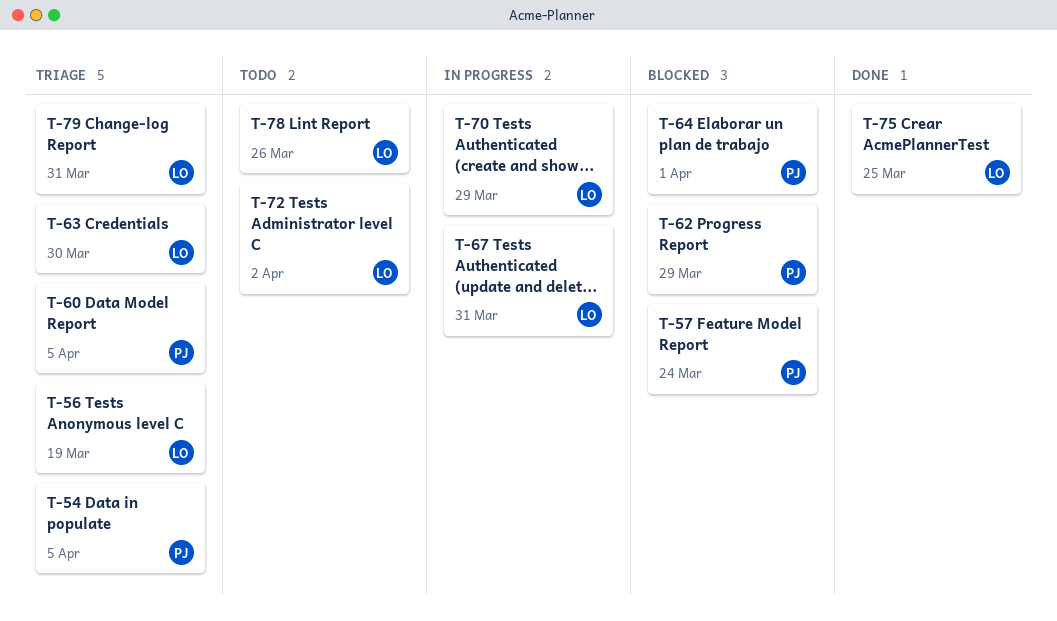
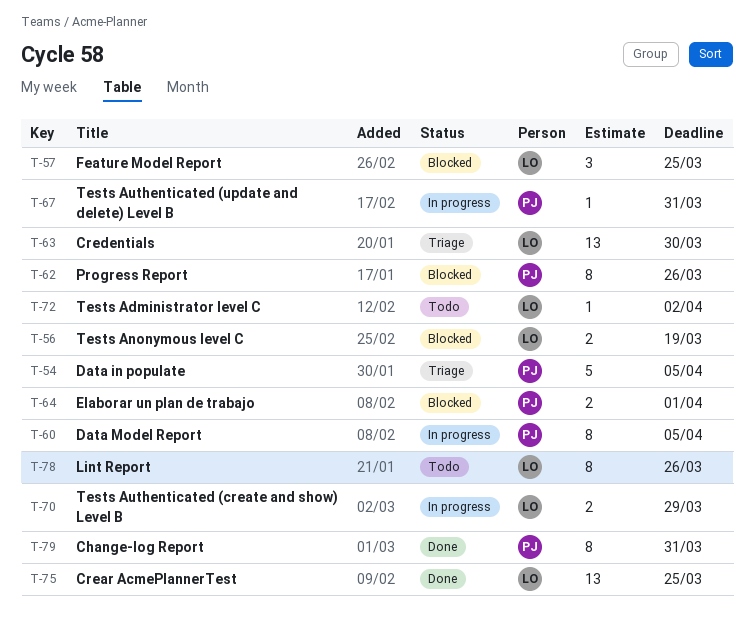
T-56, status: Triage -> Blocked
T-57, owner: PJ -> LO
T-57, due: Mar 24 -> Mar 25
T-60, status: Triage -> In progress
T-62, due: Mar 29 -> Mar 26
T-67, owner: LO -> PJ
T-79, status: Triage -> Done
T-79, owner: LO -> PJ

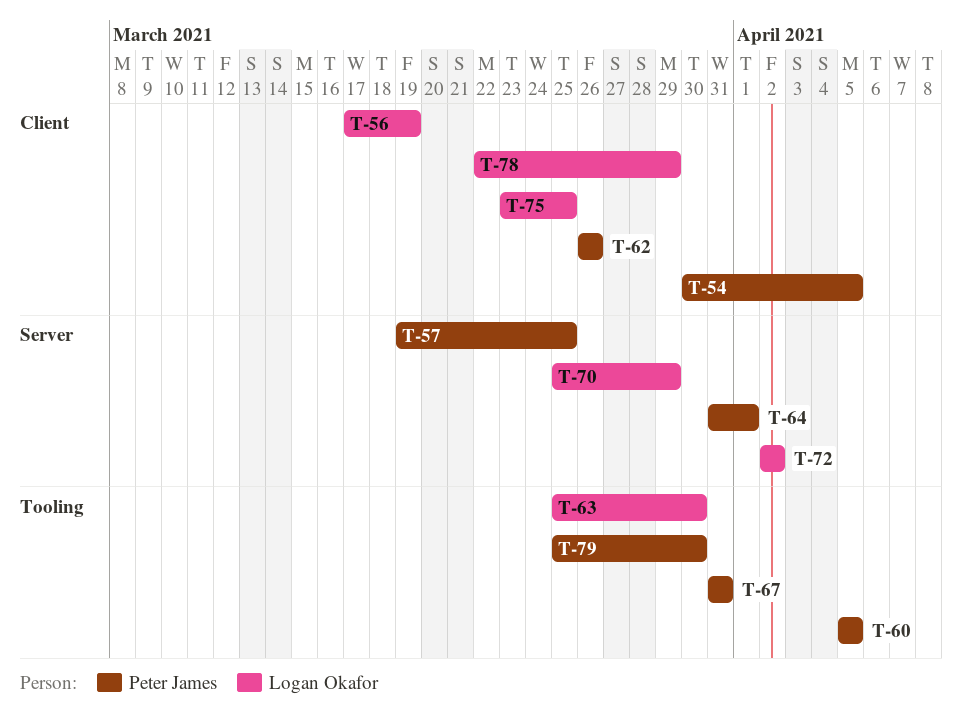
T-57, owner: Logan Okafor -> Peter James
T-78, due: Mar 26 -> Mar 29
T-79, due: Mar 31 -> Mar 30

